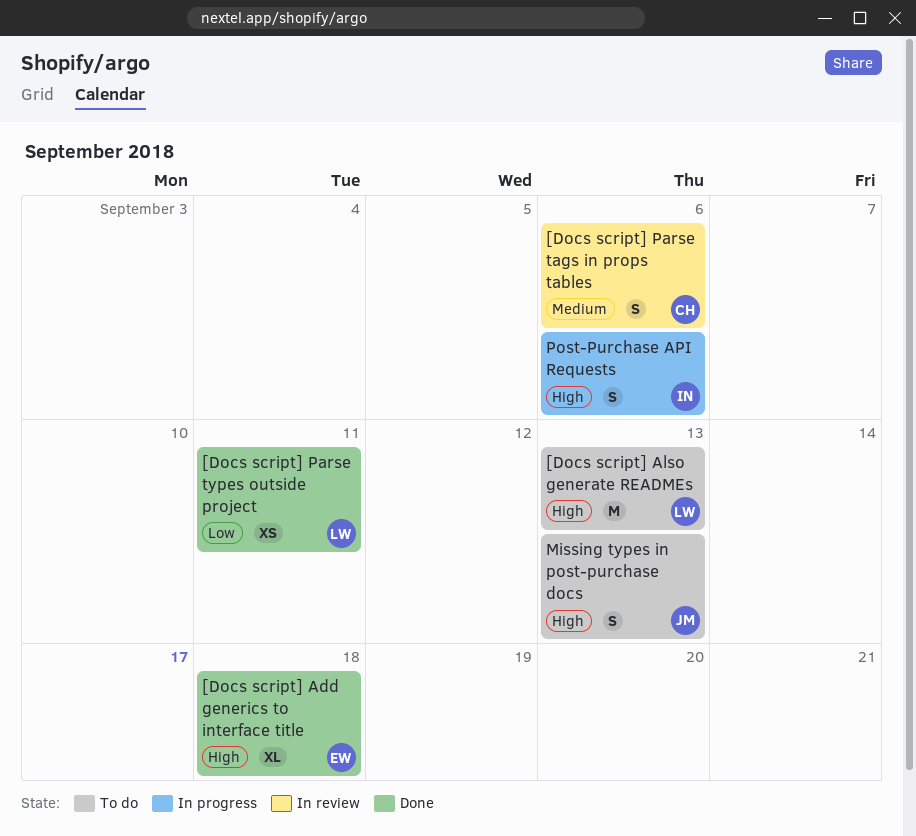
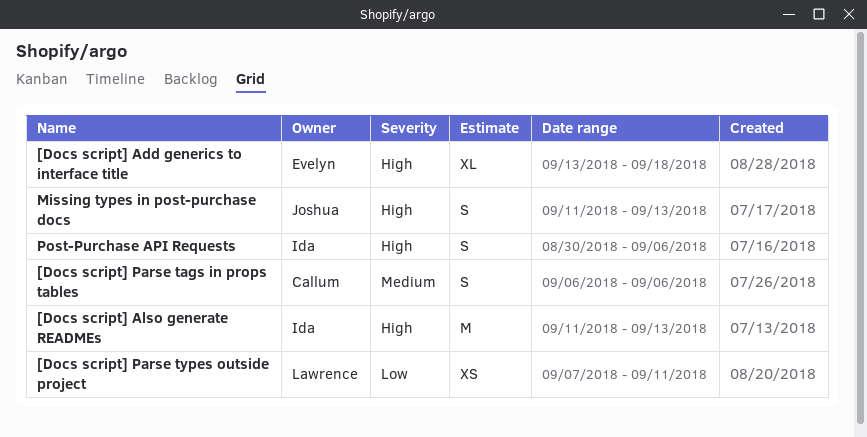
[Docs script] Also generate READMEs, owner: Lawrence -> Ida

